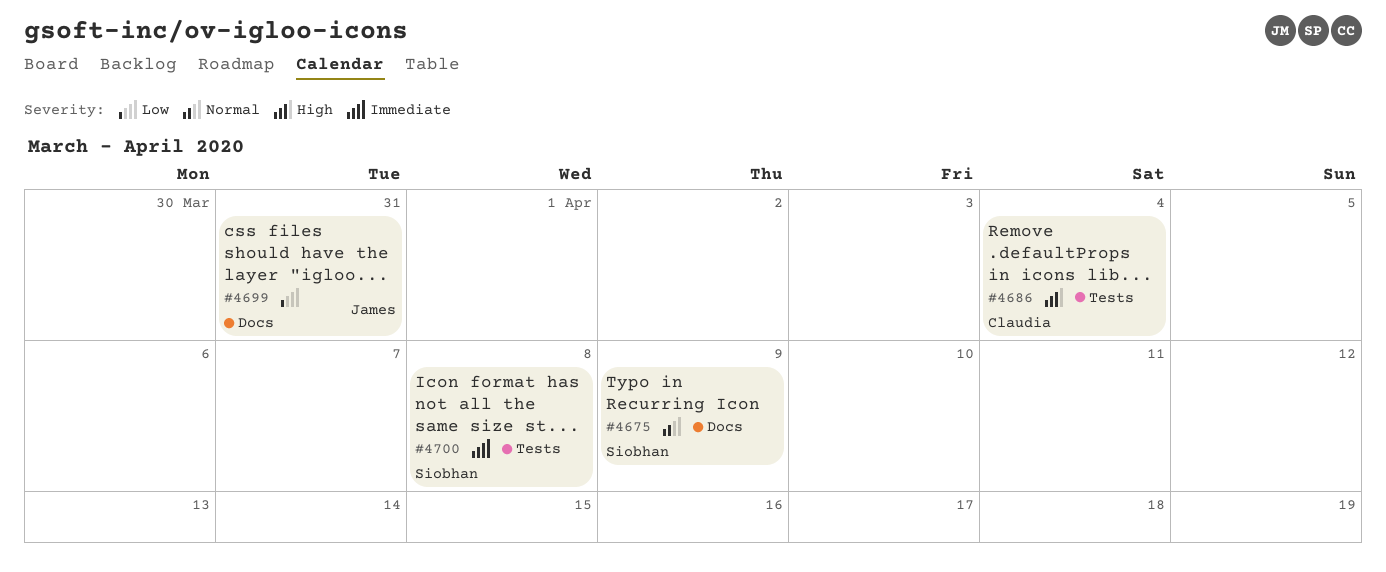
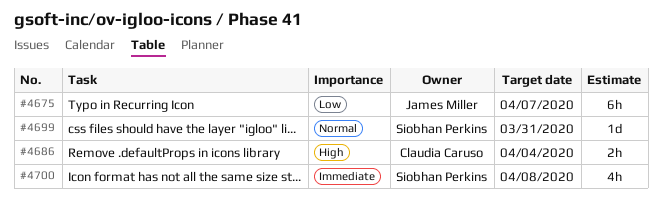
#4675, owner: Siobhan Perkins -> James Miller
#4675, priority: Normal -> Low
#4675, due: Apr 9 -> Apr 7
#4699, owner: James Miller -> Siobhan Perkins
#4699, priority: Low -> Normal

